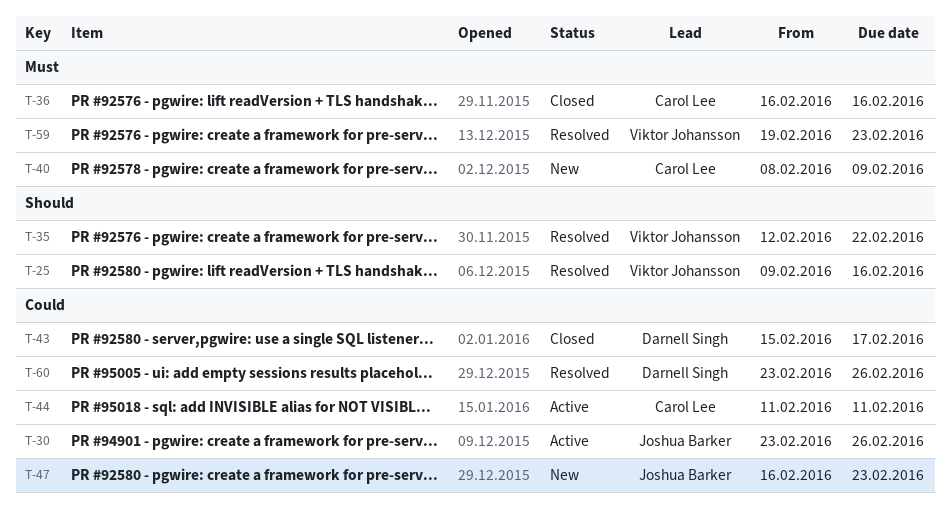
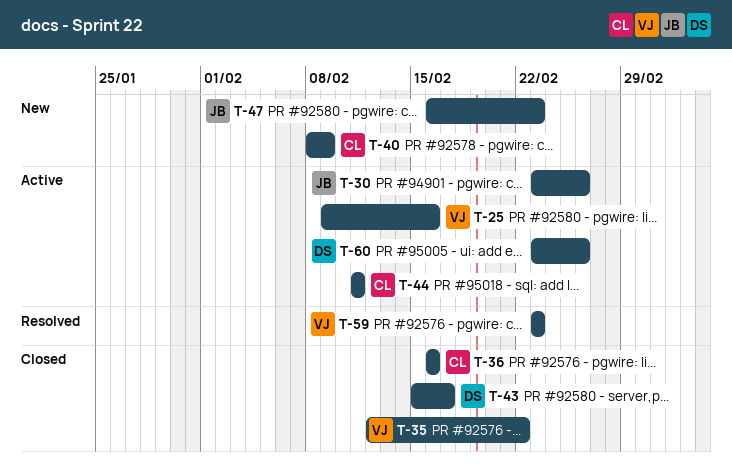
T-25, status: Resolved -> Active
T-35, status: Resolved -> Closed
T-59, start: Feb 19 -> Feb 23
T-60, status: Resolved -> Active

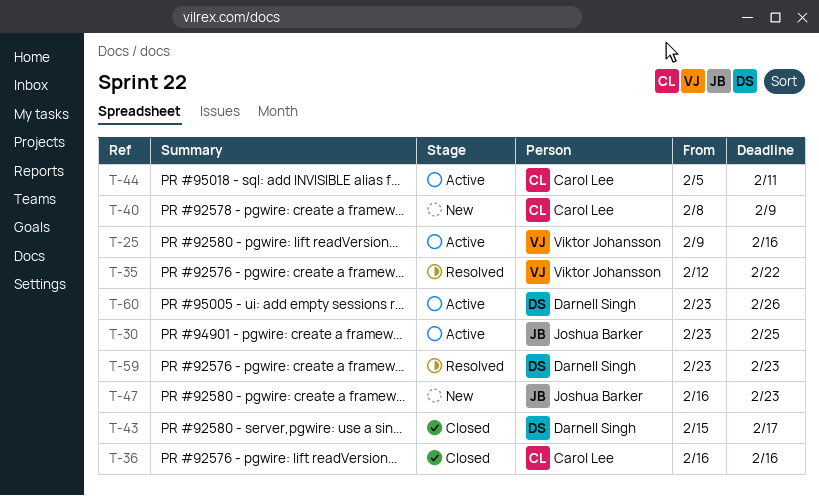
T-30, due: Feb 26 -> Feb 25
T-35, status: Closed -> Resolved
T-44, start: Feb 11 -> Feb 5
T-59, owner: Viktor Johansson -> Darnell Singh

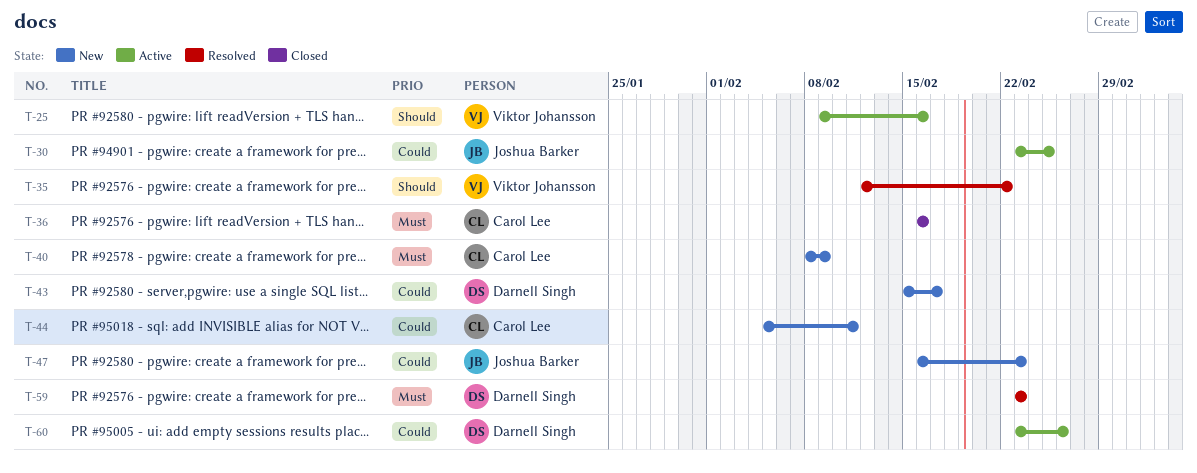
T-43, status: Closed -> New
T-44, status: Active -> New

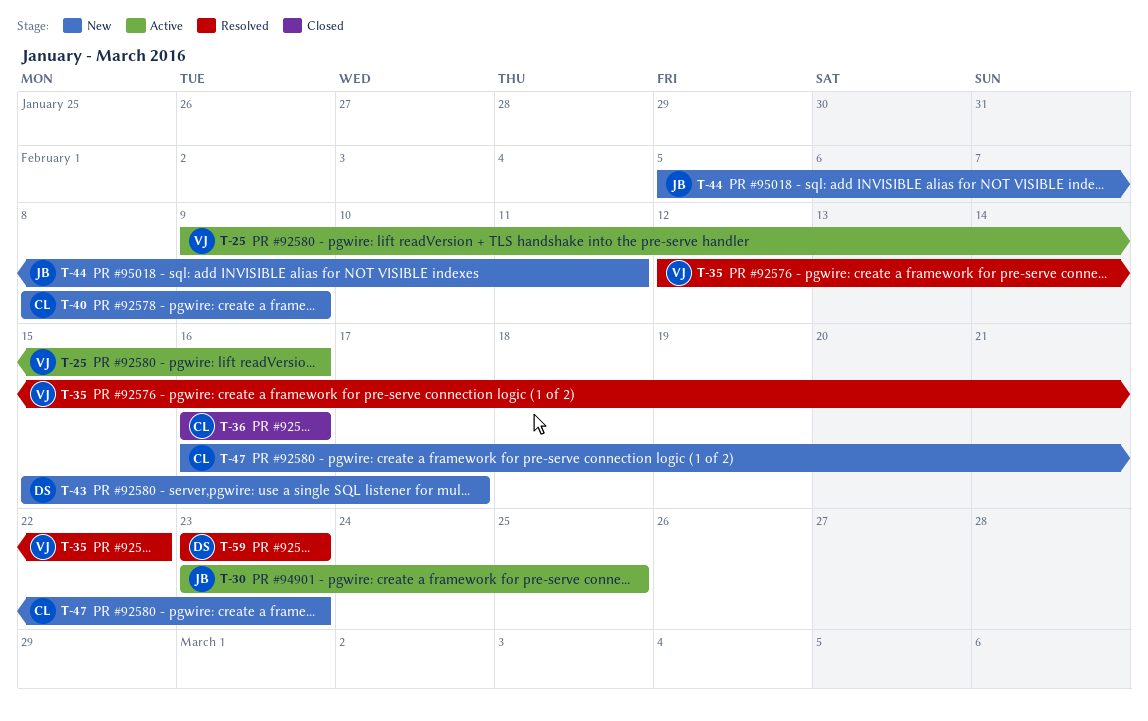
T-44, owner: Carol Lee -> Joshua Barker
T-47, owner: Joshua Barker -> Carol Lee
T-60: present -> none

